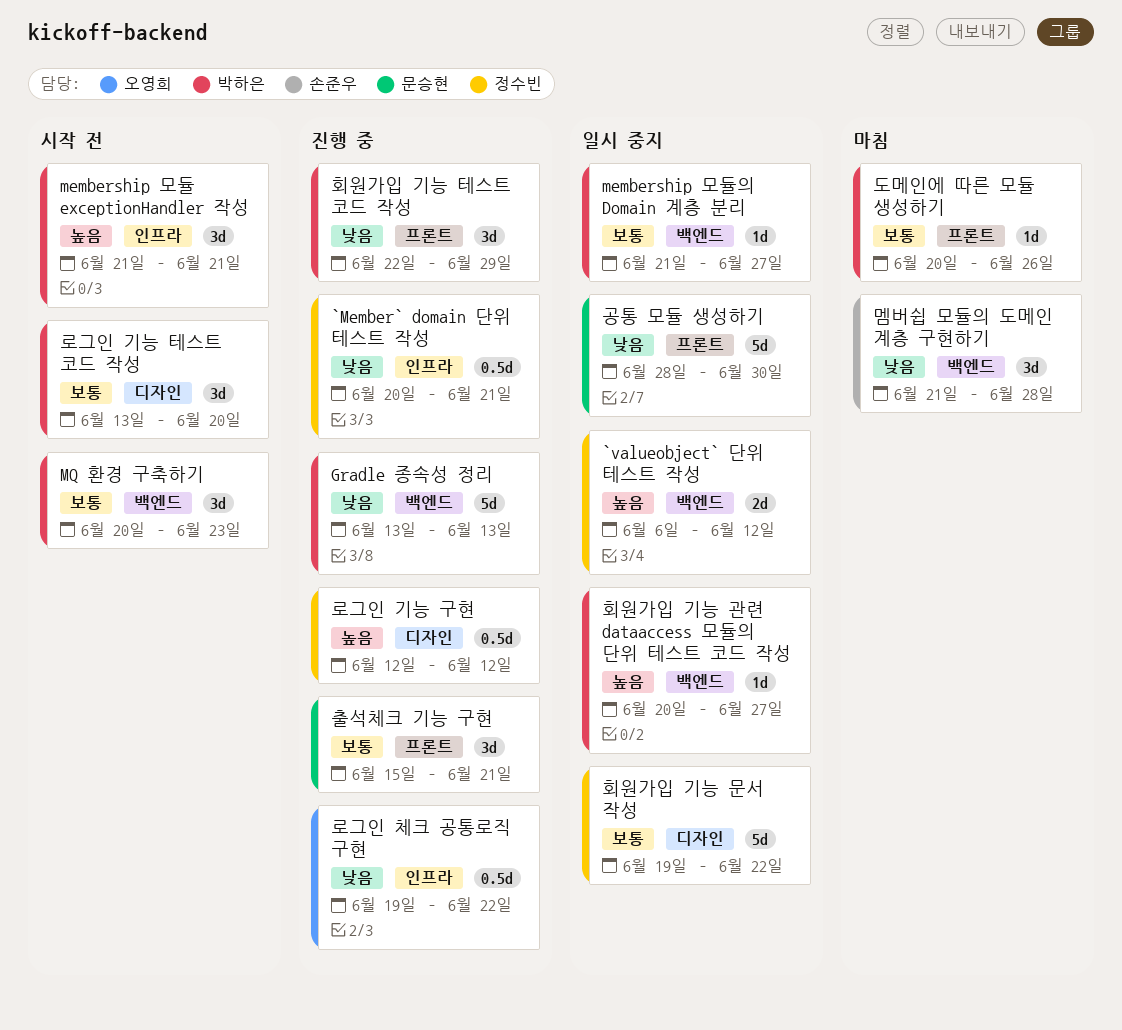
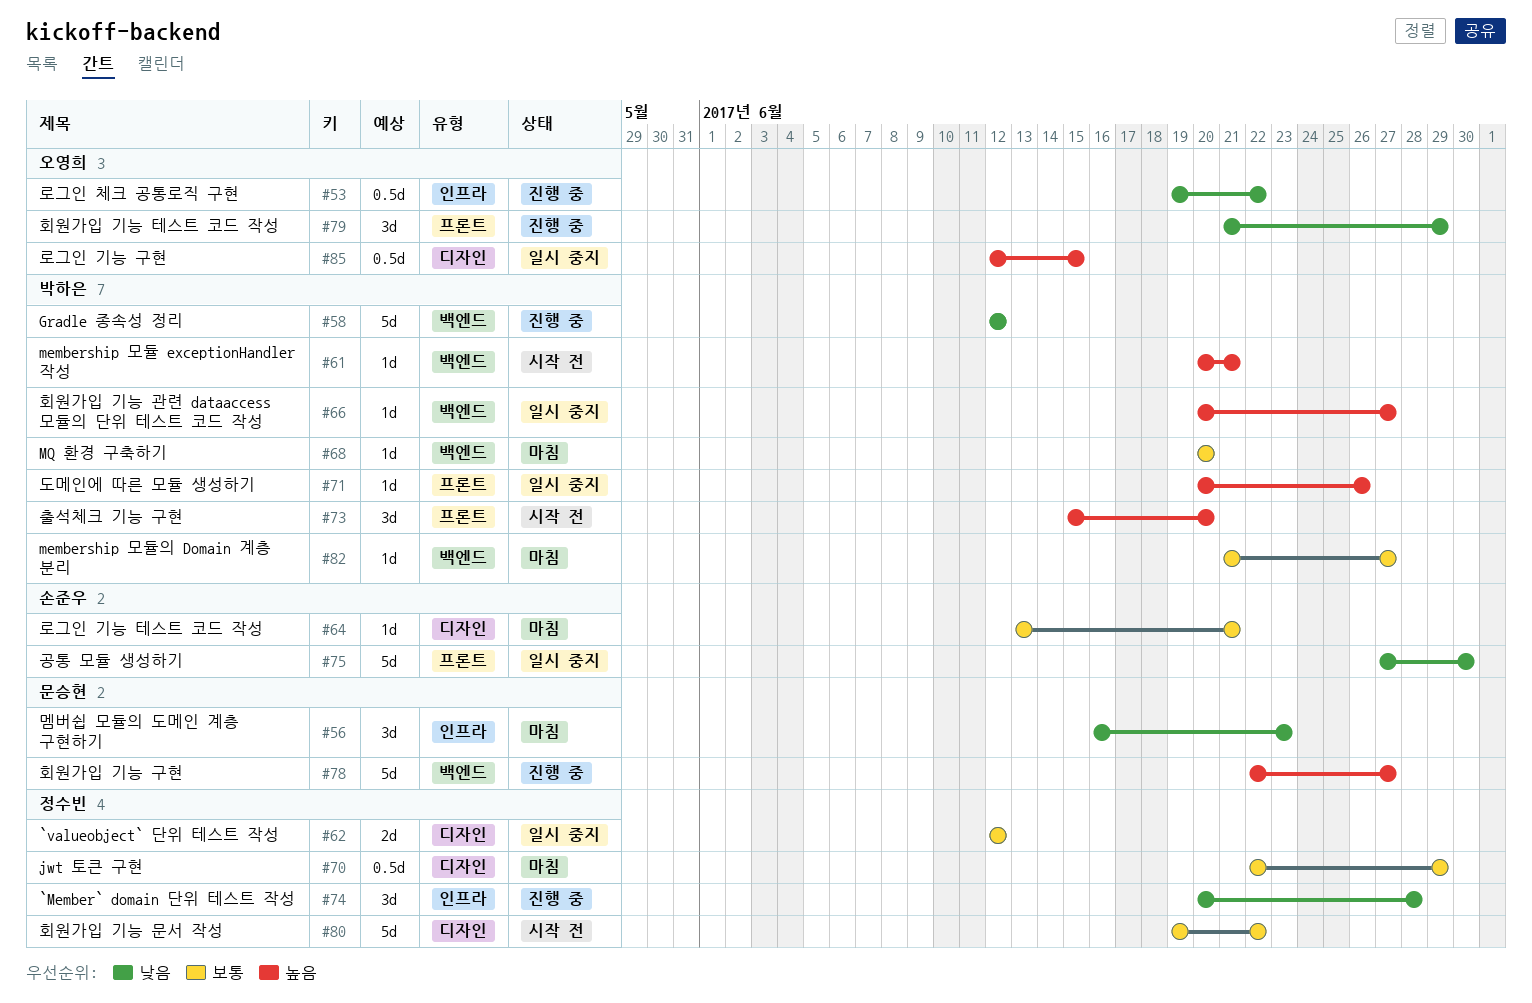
`Member` domain 단위 테스트 작성, estimate: 0.5d -> 3d
`Member` domain 단위 테스트 작성, due: Jun 21 -> Jun 28
`valueobject` 단위 테스트 작성, priority: 높음 -> 보통
`valueobject` 단위 테스트 작성, label: 백엔드 -> 디자인
`valueobject` 단위 테스트 작성, start: Jun 6 -> Jun 12
Gradle 종속성 정리, start: Jun 13 -> Jun 12
Gradle 종속성 정리, due: Jun 13 -> Jun 12
jwt 토큰 구현: none -> present
membership 모듈 exceptionHandler 작성, label: 인프라 -> 백엔드
membership 모듈 exceptionHandler 작성, estimate: 3d -> 1d
membership 모듈 exceptionHandler 작성, start: Jun 21 -> Jun 20
membership 모듈의 Domain 계층 분리, status: 일시 중지 -> 마침
MQ 환경 구축하기, status: 시작 전 -> 마침
MQ 환경 구축하기, estimate: 3d -> 1d
MQ 환경 구축하기, due: Jun 23 -> Jun 20
공통 모듈 생성하기, owner: 문승현 -> 손준우
공통 모듈 생성하기, start: Jun 28 -> Jun 27
도메인에 따른 모듈 생성하기, status: 마침 -> 일시 중지
도메인에 따른 모듈 생성하기, priority: 보통 -> 높음
로그인 기능 구현, status: 진행 중 -> 일시 중지
로그인 기능 구현, owner: 정수빈 -> 오영희
로그인 기능 구현, due: Jun 12 -> Jun 15
로그인 기능 테스트 코드 작성, status: 시작 전 -> 마침
로그인 기능 테스트 코드 작성, owner: 박하은 -> 손준우
로그인 기능 테스트 코드 작성, estimate: 3d -> 1d
로그인 기능 테스트 코드 작성, due: Jun 20 -> Jun 21
멤버쉽 모듈의 도메인 계층 구현하기, owner: 손준우 -> 문승현
멤버쉽 모듈의 도메인 계층 구현하기, label: 백엔드 -> 인프라
멤버쉽 모듈의 도메인 계층 구현하기, start: Jun 21 -> Jun 16
멤버쉽 모듈의 도메인 계층 구현하기, due: Jun 28 -> Jun 23
출석체크 기능 구현, status: 진행 중 -> 시작 전
출석체크 기능 구현, owner: 문승현 -> 박하은
출석체크 기능 구현, priority: 보통 -> 높음
출석체크 기능 구현, due: Jun 21 -> Jun 20
회원가입 기능 구현: none -> present
회원가입 기능 문서 작성, status: 일시 중지 -> 시작 전
회원가입 기능 테스트 코드 작성, owner: 박하은 -> 오영희
회원가입 기능 테스트 코드 작성, start: Jun 22 -> Jun 21

